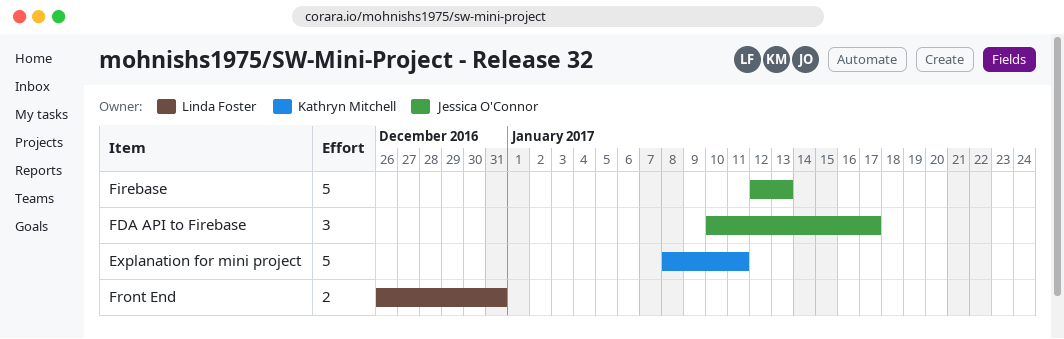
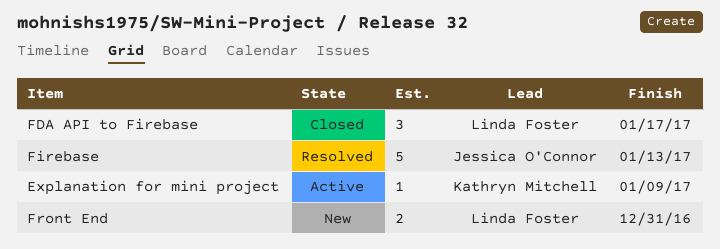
Explanation for mini project, estimate: 5 -> 1
Explanation for mini project, due: Jan 11 -> Jan 9
FDA API to Firebase, owner: Jessica O'Connor -> Linda Foster

